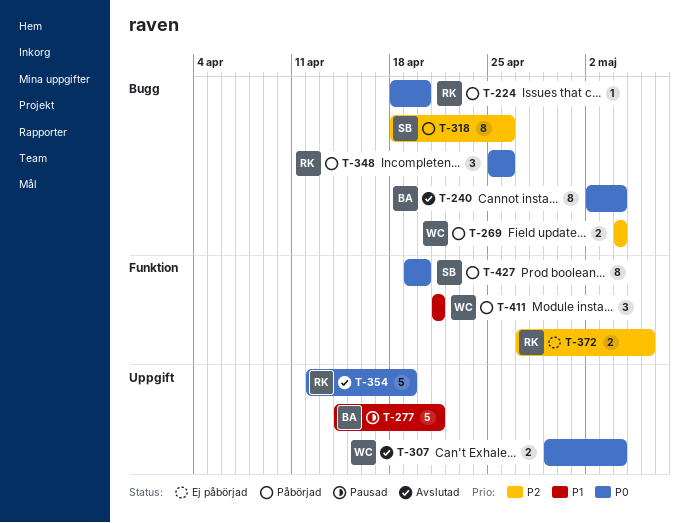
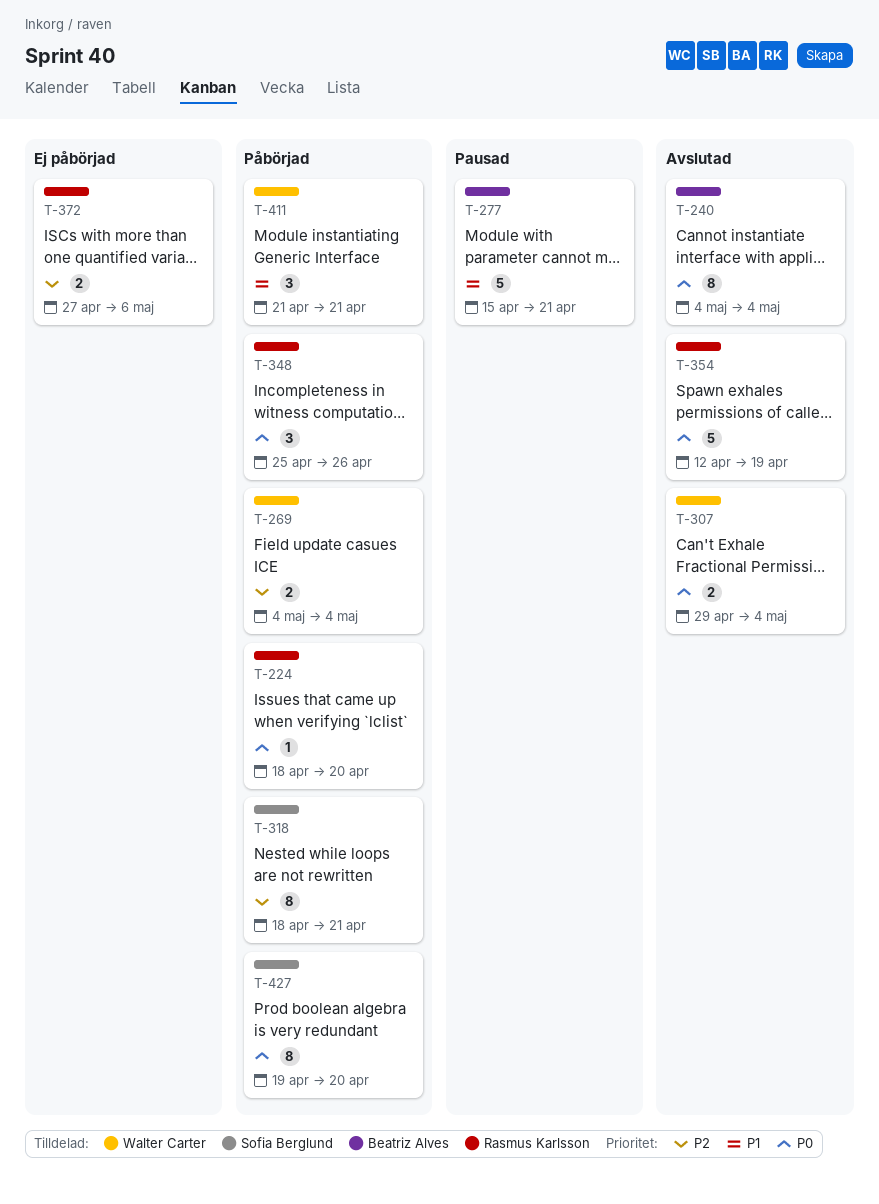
T-240, start: May 2 -> May 4
T-277, start: Apr 14 -> Apr 15
T-318, due: Apr 26 -> Apr 21

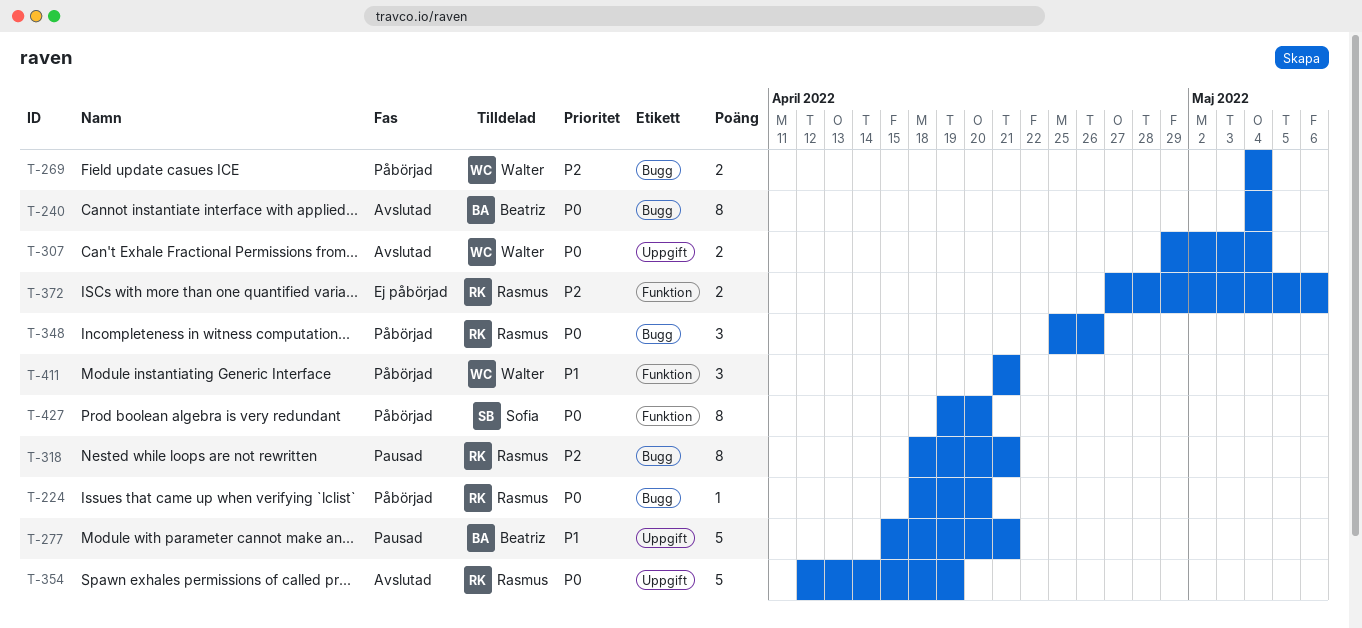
T-318, status: Påbörjad -> Pausad
T-318, owner: Sofia Berglund -> Rasmus Karlsson

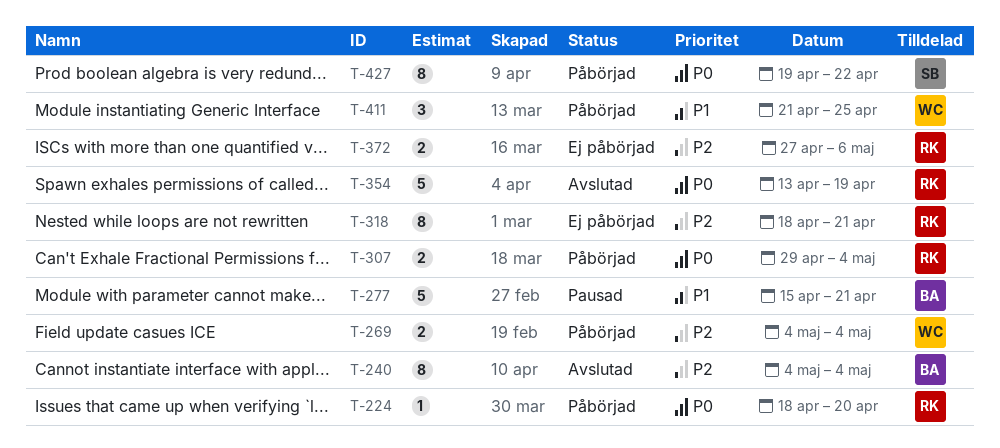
T-240, priority: P0 -> P2
T-307, status: Avslutad -> Påbörjad
T-307, owner: Walter -> Rasmus
T-318, status: Pausad -> Ej påbörjad
T-348: present -> none
T-354, start: Apr 12 -> Apr 13
T-411, due: Apr 21 -> Apr 25
T-427, due: Apr 20 -> Apr 22

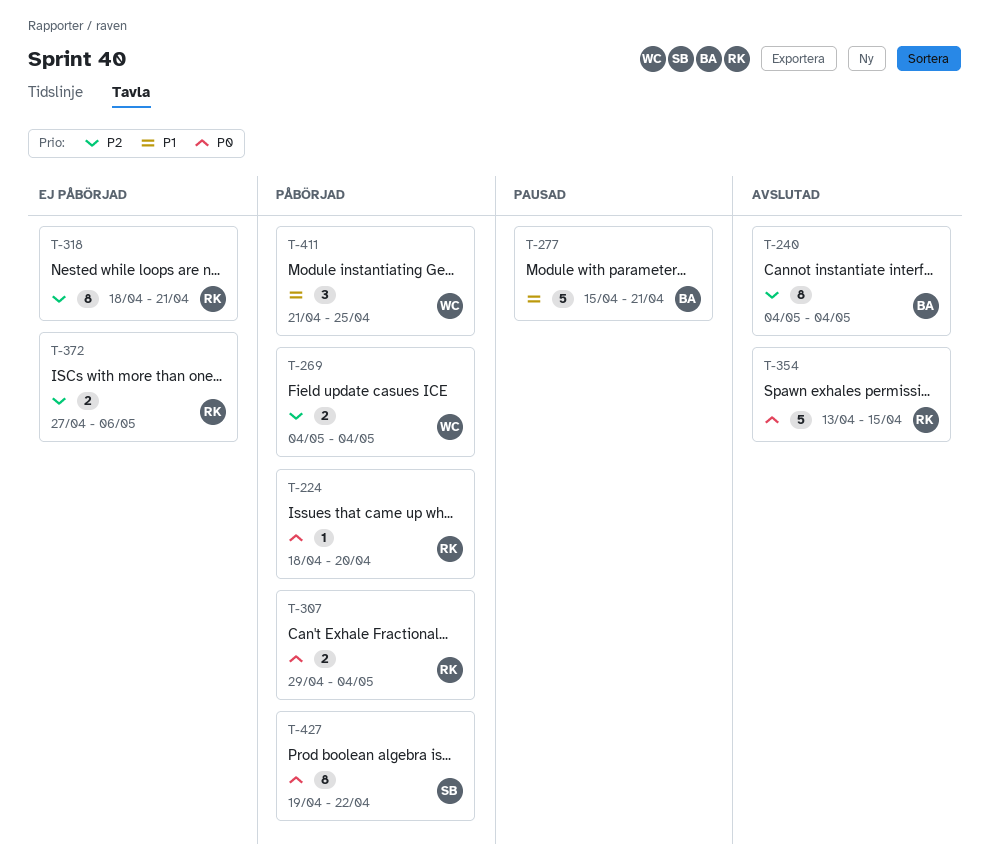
T-354, due: Apr 19 -> Apr 15

